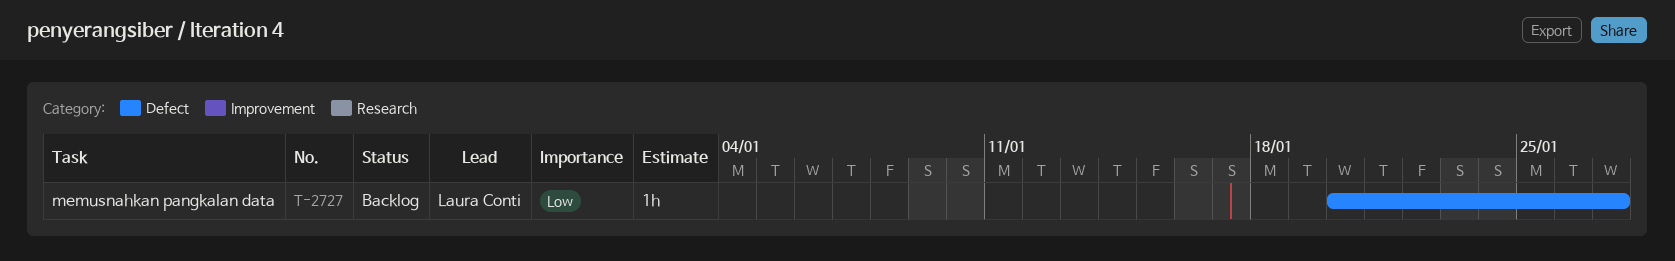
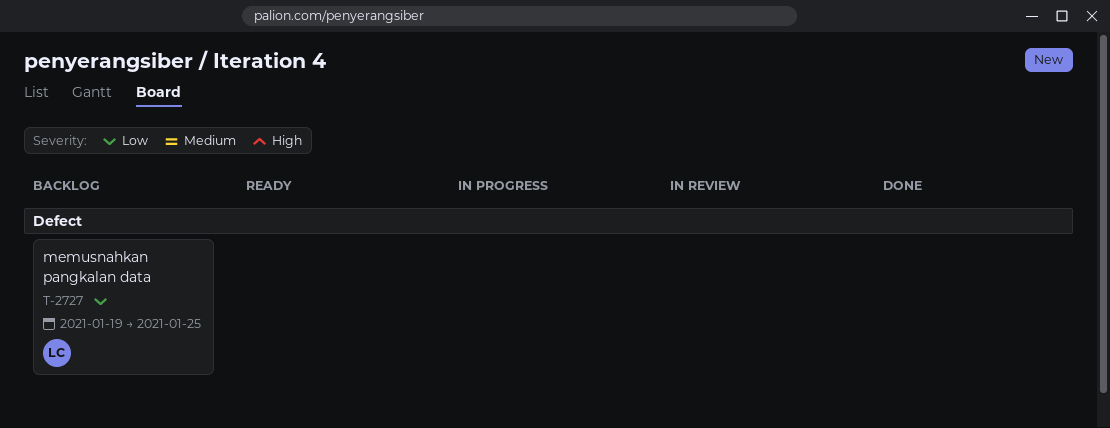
T-2727, start: Jan 20 -> Jan 19
T-2727, due: Jan 27 -> Jan 25

